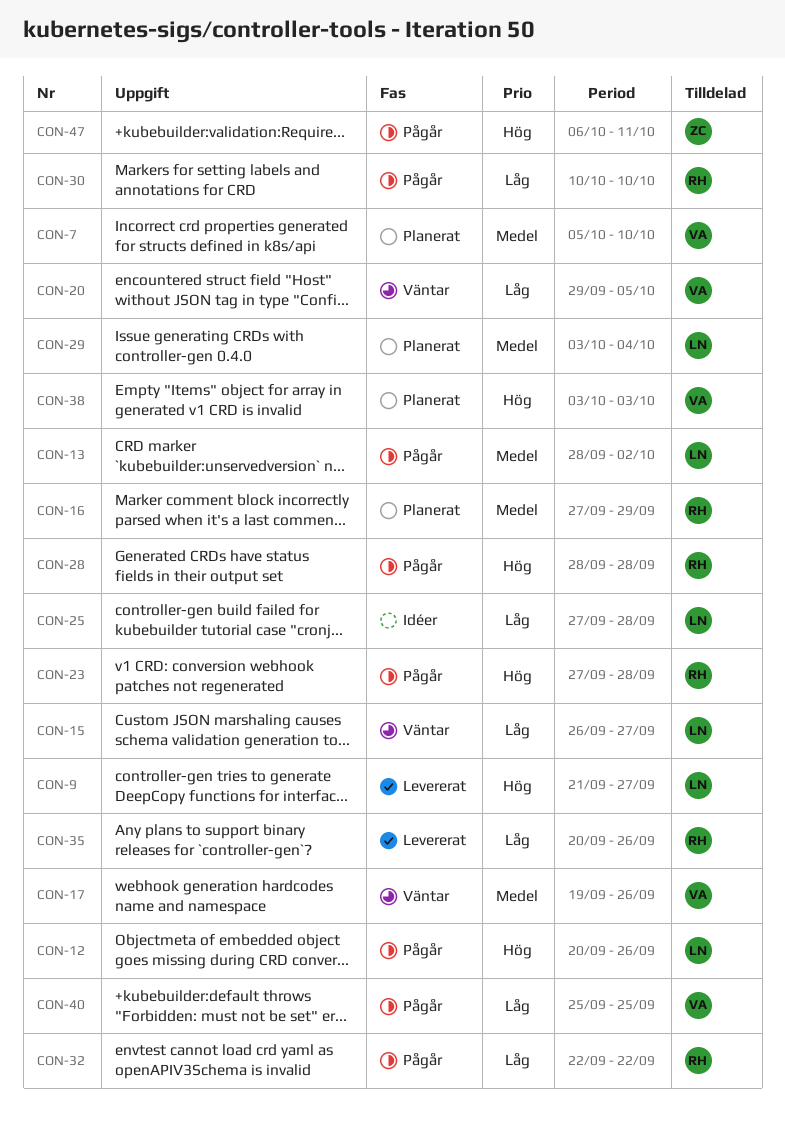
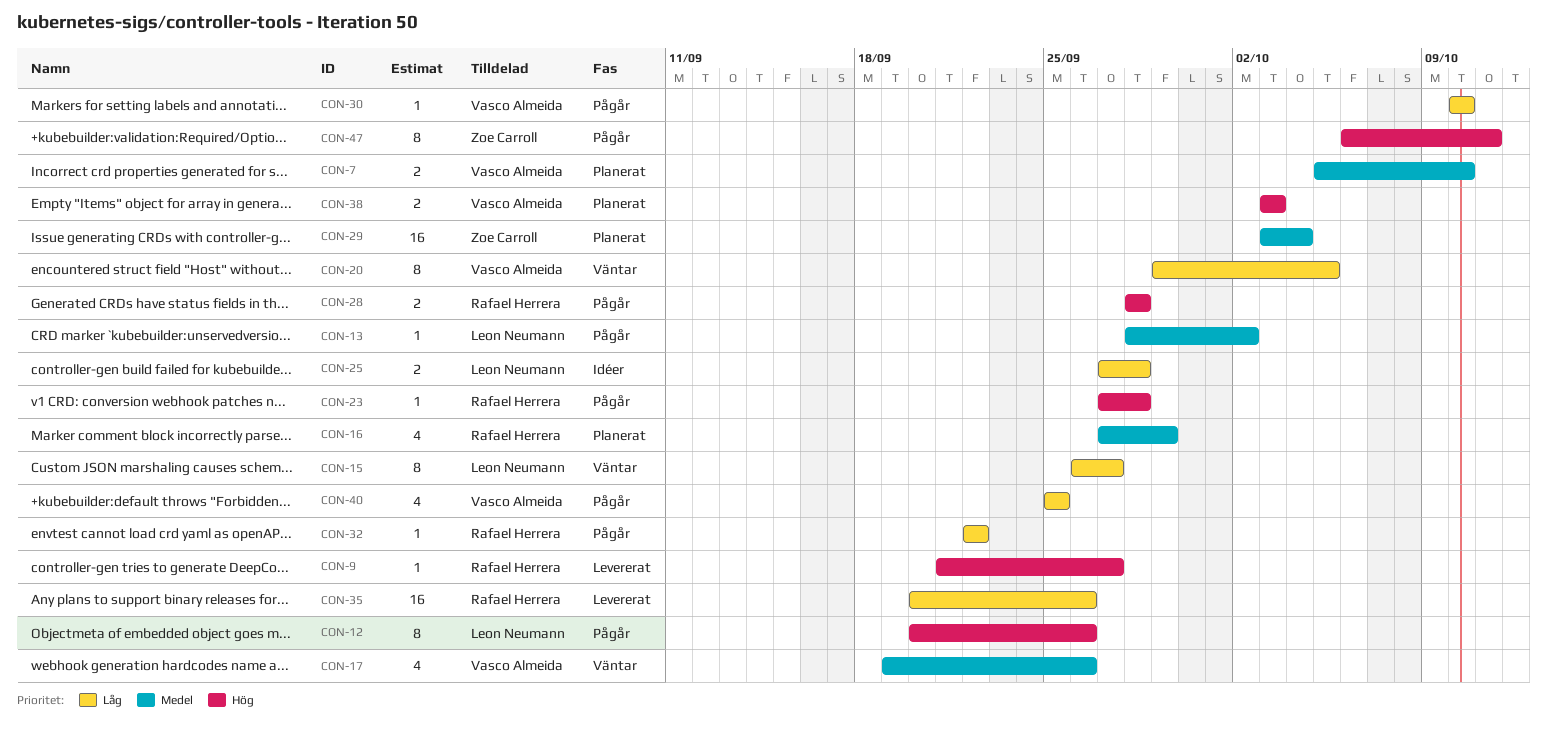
CON-9, owner: Leon Neumann -> Rafael Herrera
CON-29, owner: Leon Neumann -> Zoe Carroll
CON-30, owner: Rafael Herrera -> Vasco Almeida

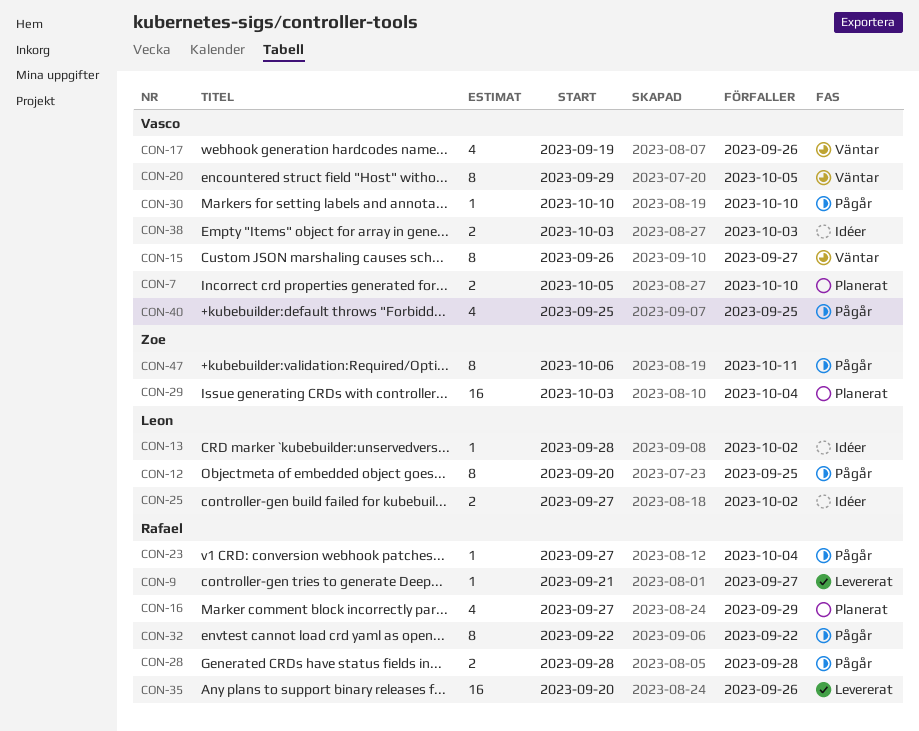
CON-12, due: Sep 26 -> Sep 25
CON-13, status: Pågår -> Idéer
CON-15, owner: Leon Neumann -> Vasco Almeida
CON-23, due: Sep 28 -> Oct 4
CON-25, due: Sep 28 -> Oct 2
CON-32, estimate: 1 -> 8
CON-38, status: Planerat -> Idéer

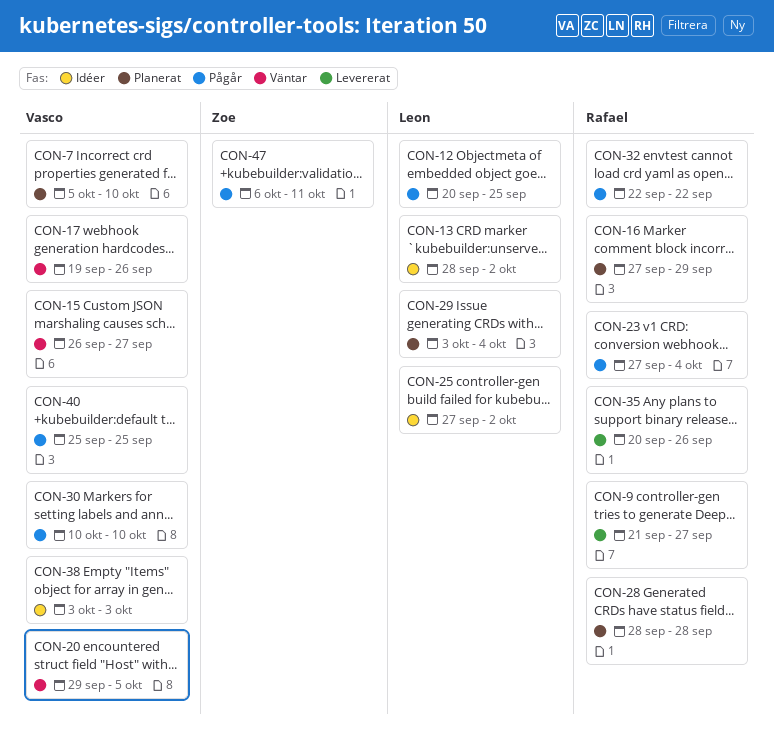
CON-28, status: Pågår -> Planerat
CON-29, owner: Zoe -> Leon

